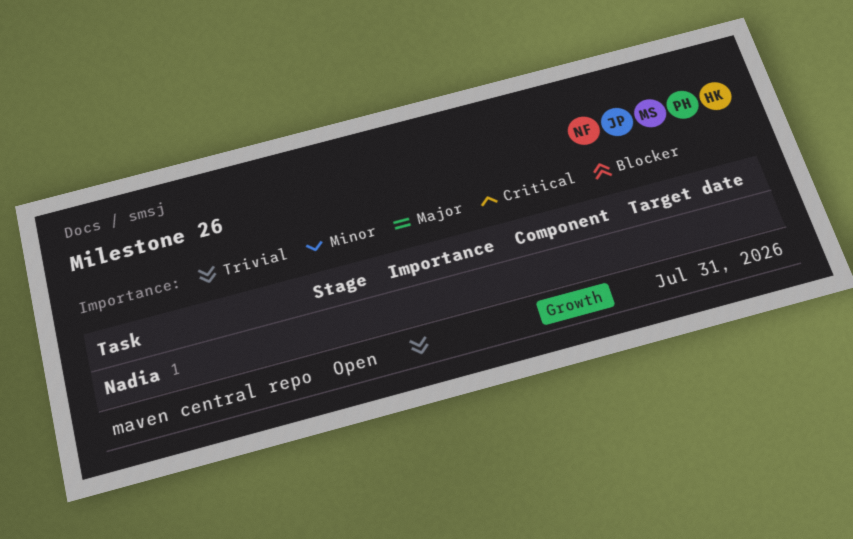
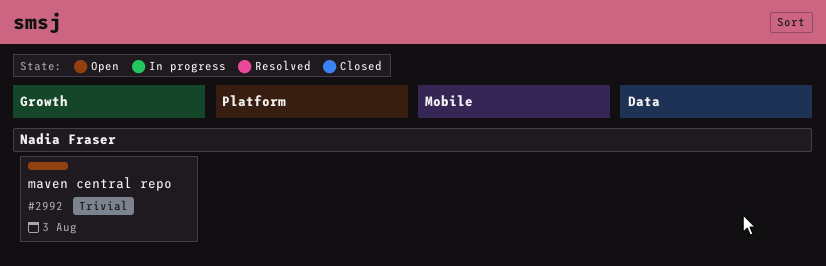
maven central repo, due: Jul 31 -> Aug 3

